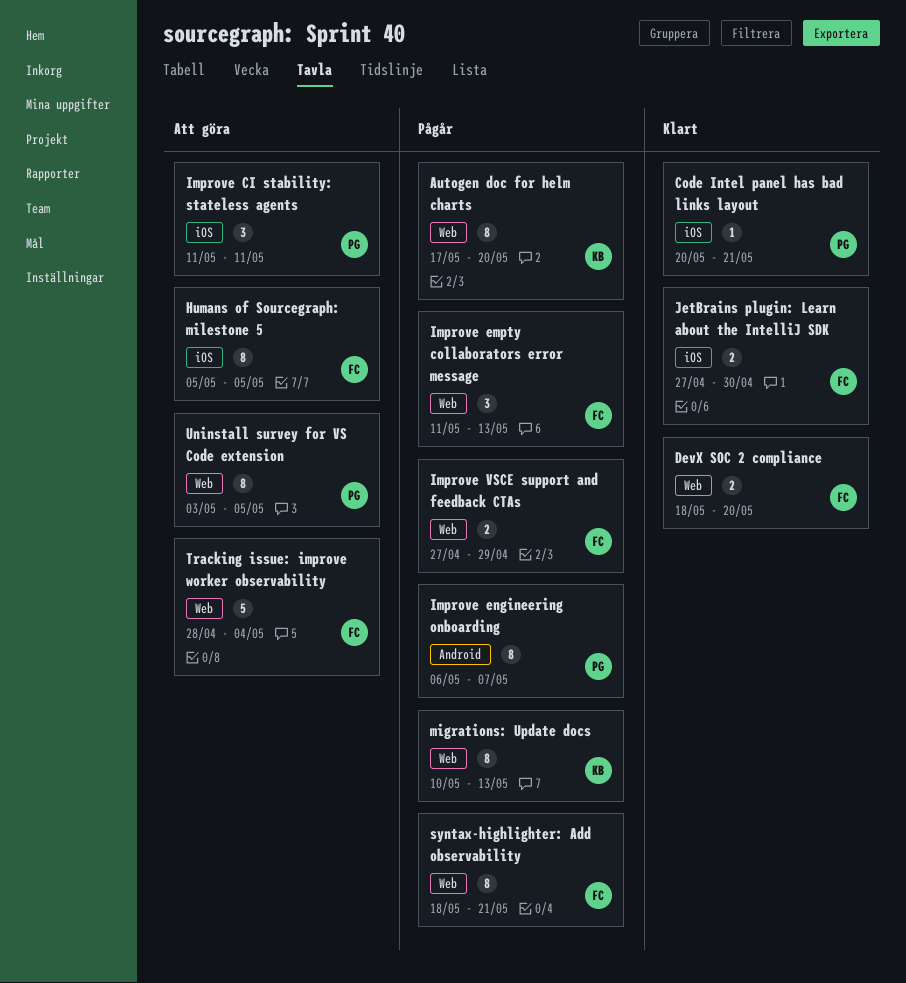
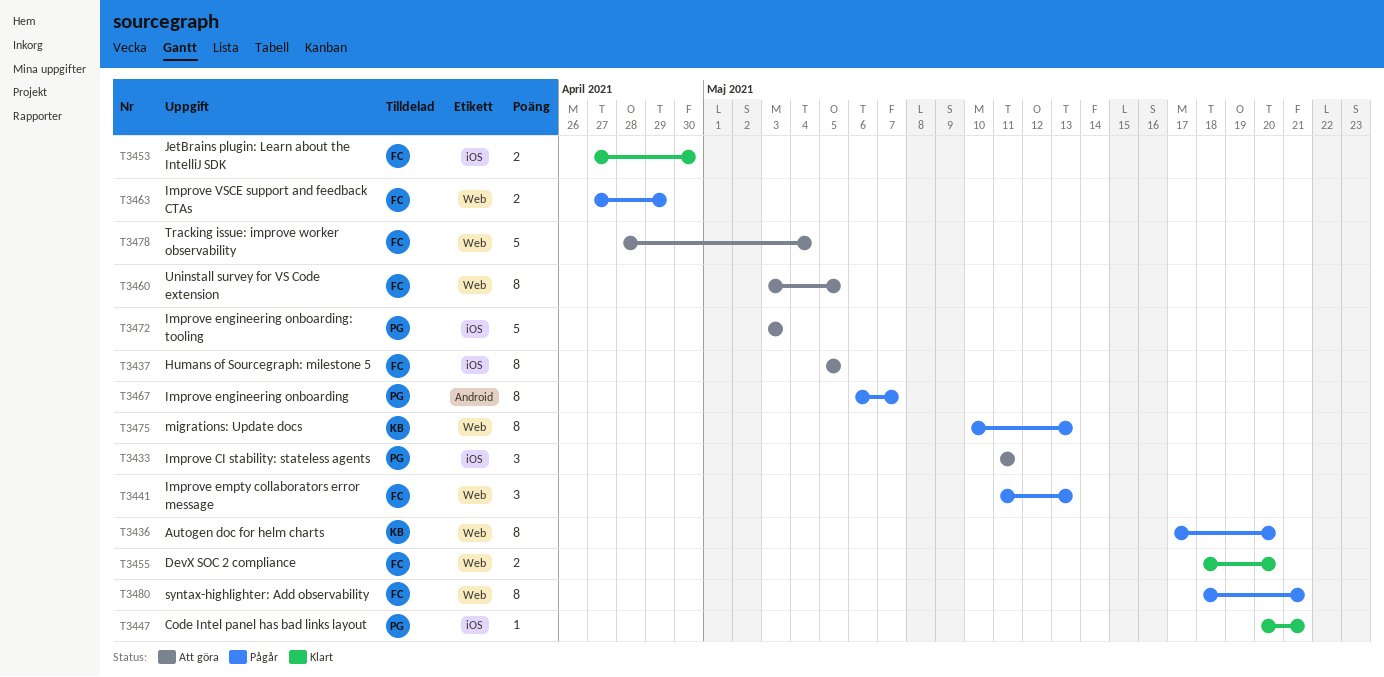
Improve engineering onboarding: tooling: none -> present
Uninstall survey for VS Code extension, owner: PG -> FC

